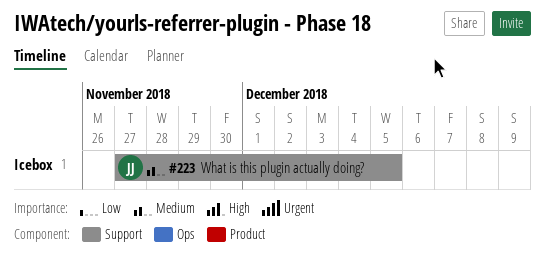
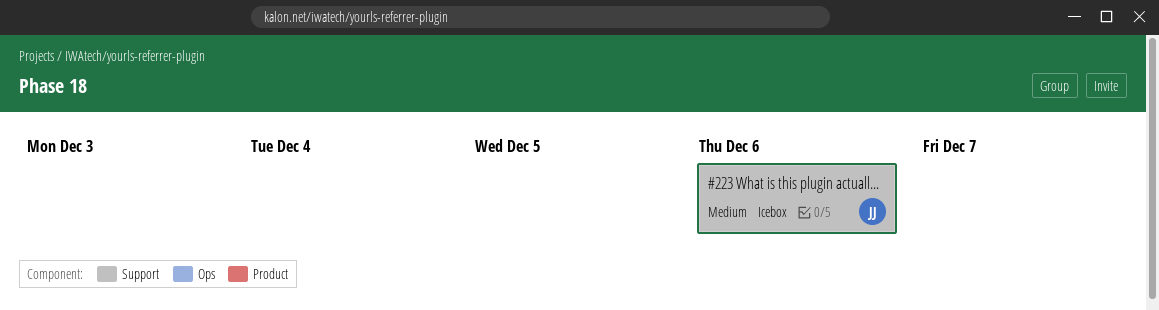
#223, due: Dec 5 -> Dec 6

